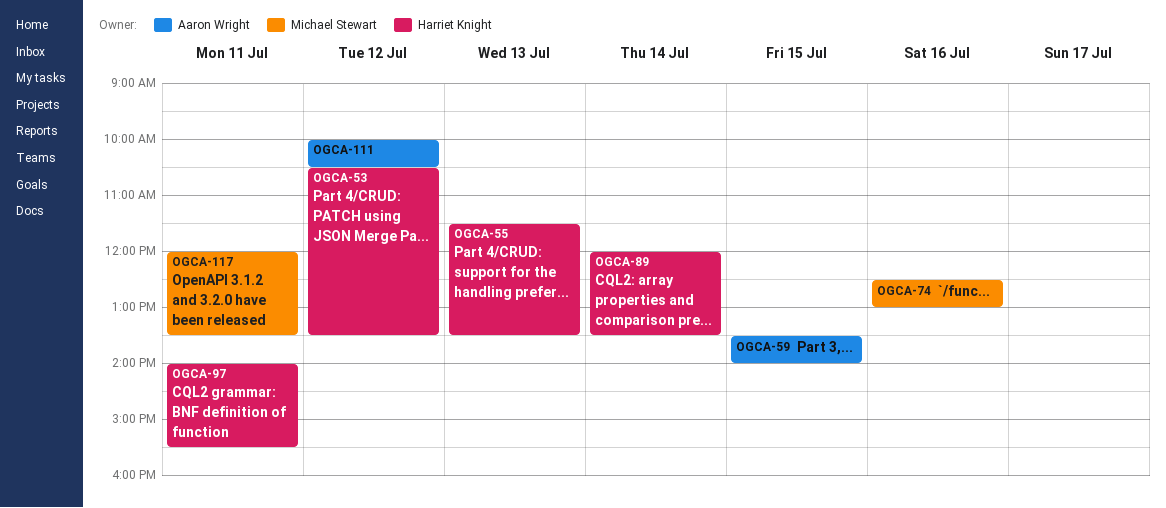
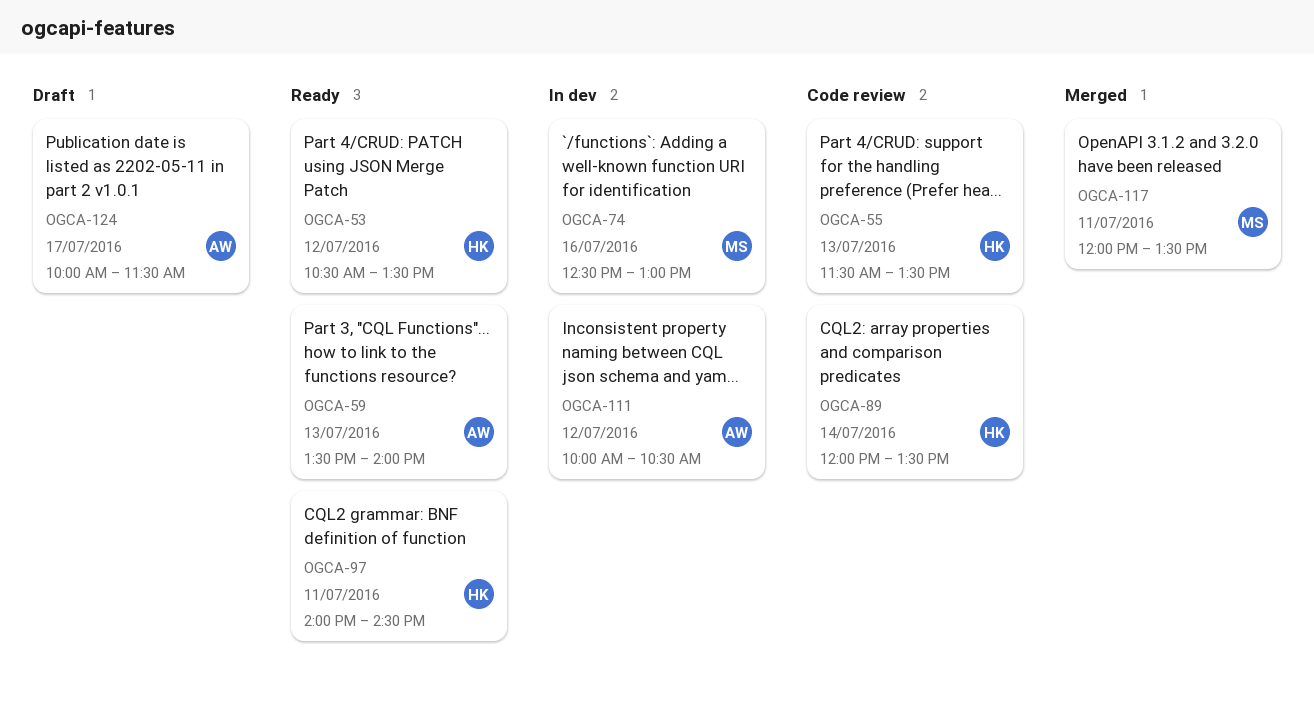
OGCA-59, day: Jul 15 -> Jul 13
OGCA-97, ends: 15:30 -> 14:30
OGCA-124: none -> present

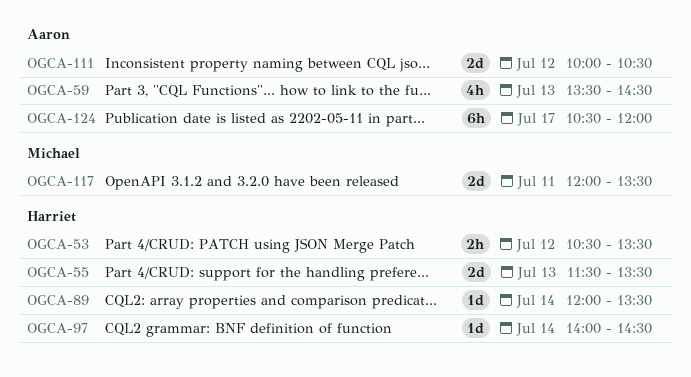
OGCA-59, ends: 14:00 -> 14:30
OGCA-74: present -> none
OGCA-97, day: Jul 11 -> Jul 14
OGCA-124, begins: 10:00 -> 10:30
OGCA-124, ends: 11:30 -> 12:00

